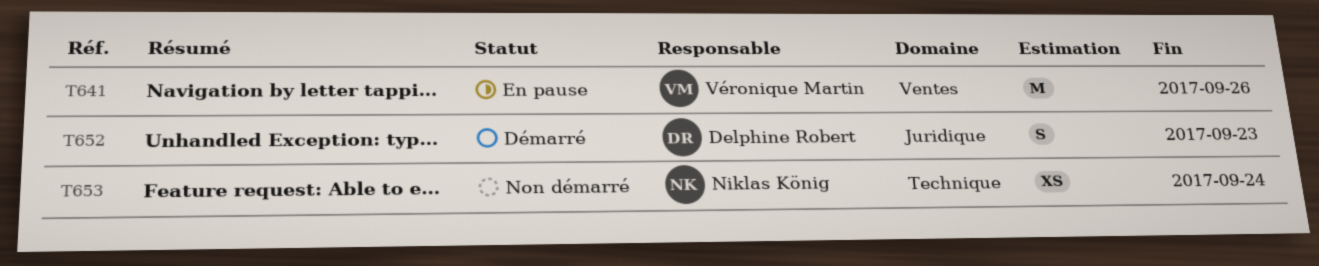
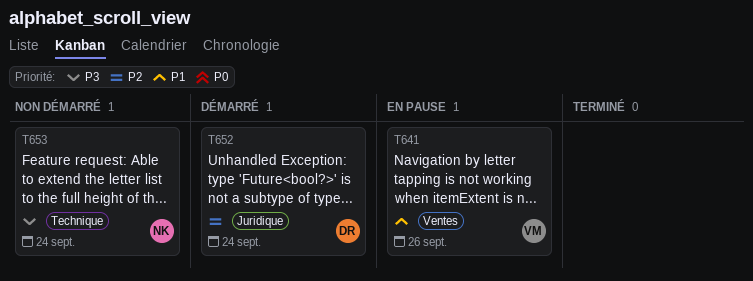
T652, due: Sep 23 -> Sep 24

